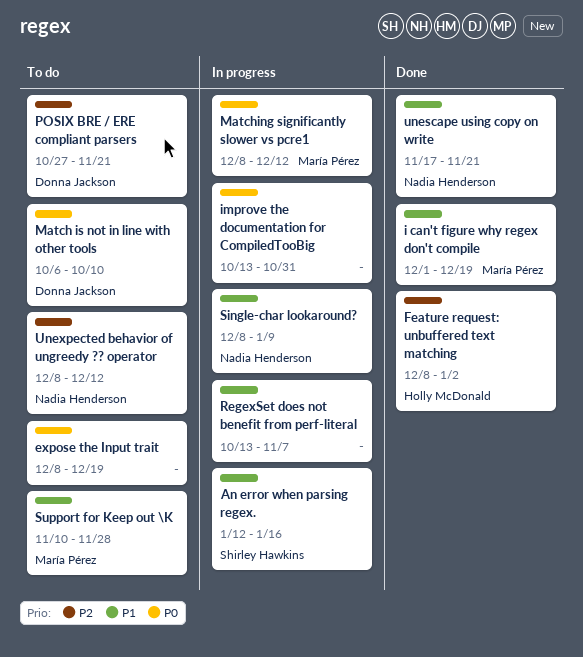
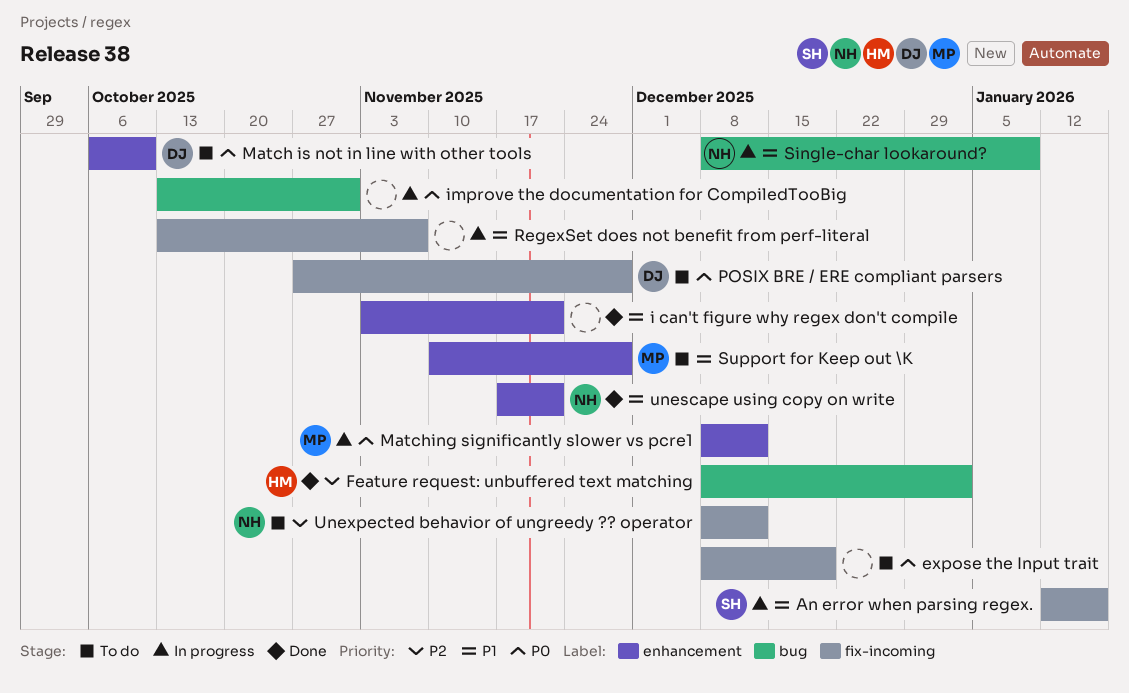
i can't figure why regex don't compile, owner: María Pérez -> none
i can't figure why regex don't compile, start: Dec 1 -> Nov 3
i can't figure why regex don't compile, due: Dec 19 -> Nov 21
POSIX BRE / ERE compliant parsers, priority: P2 -> P0
POSIX BRE / ERE compliant parsers, due: Nov 21 -> Nov 28

